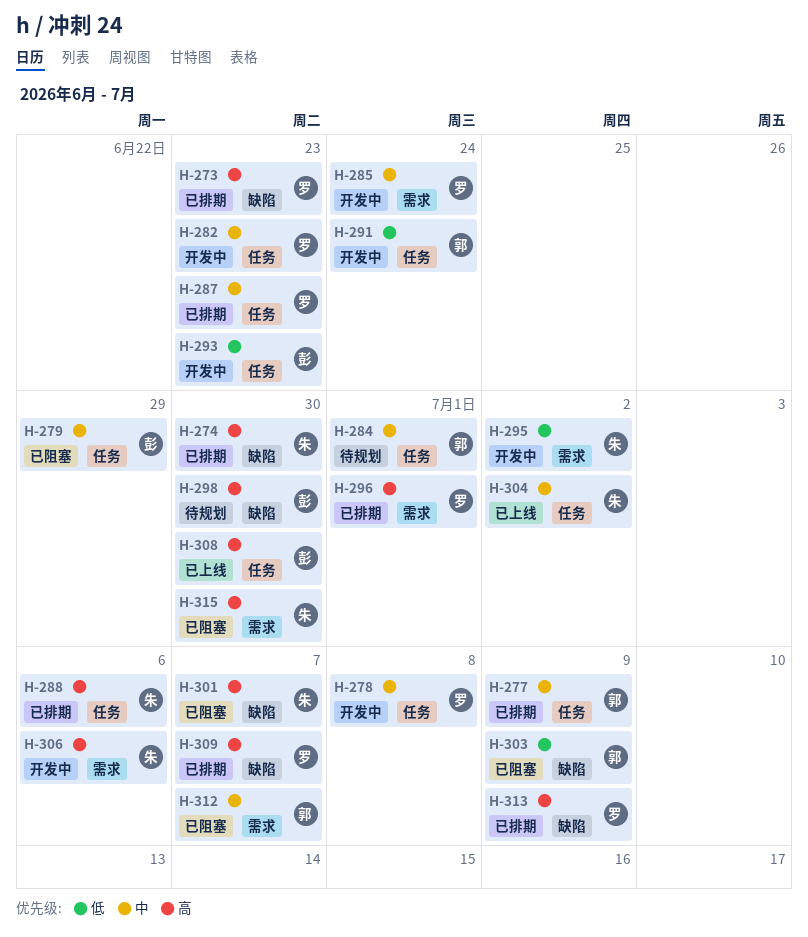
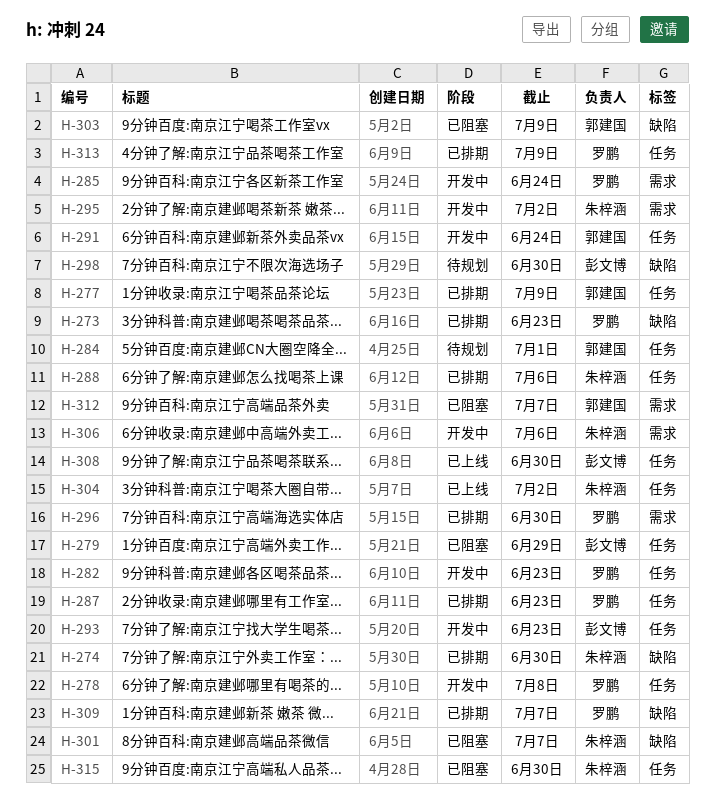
H-296, due: Jul 1 -> Jun 30
H-313, label: 缺陷 -> 任务
H-315, label: 需求 -> 任务

